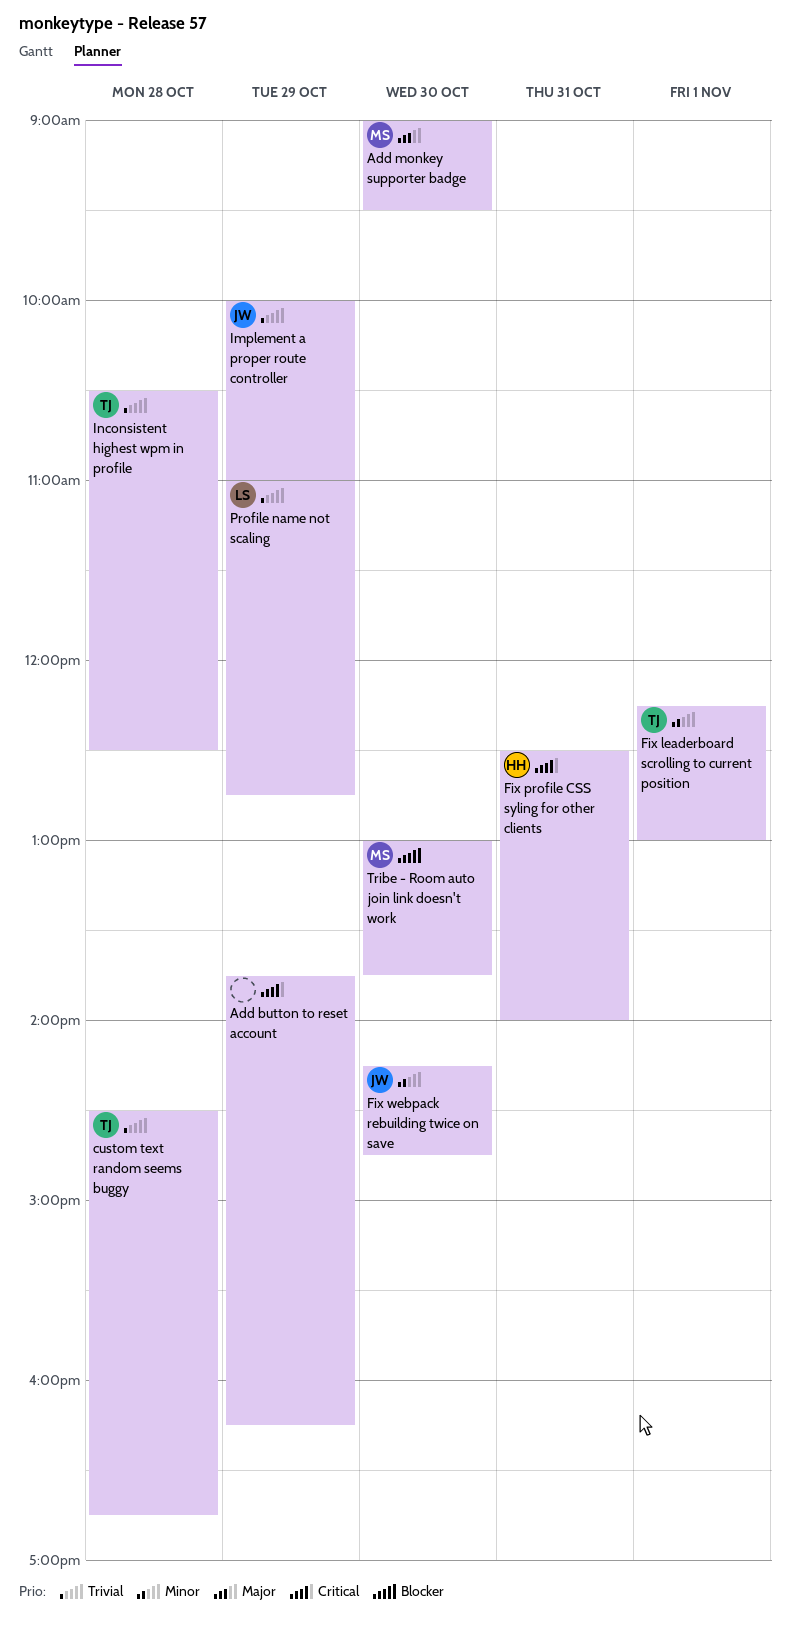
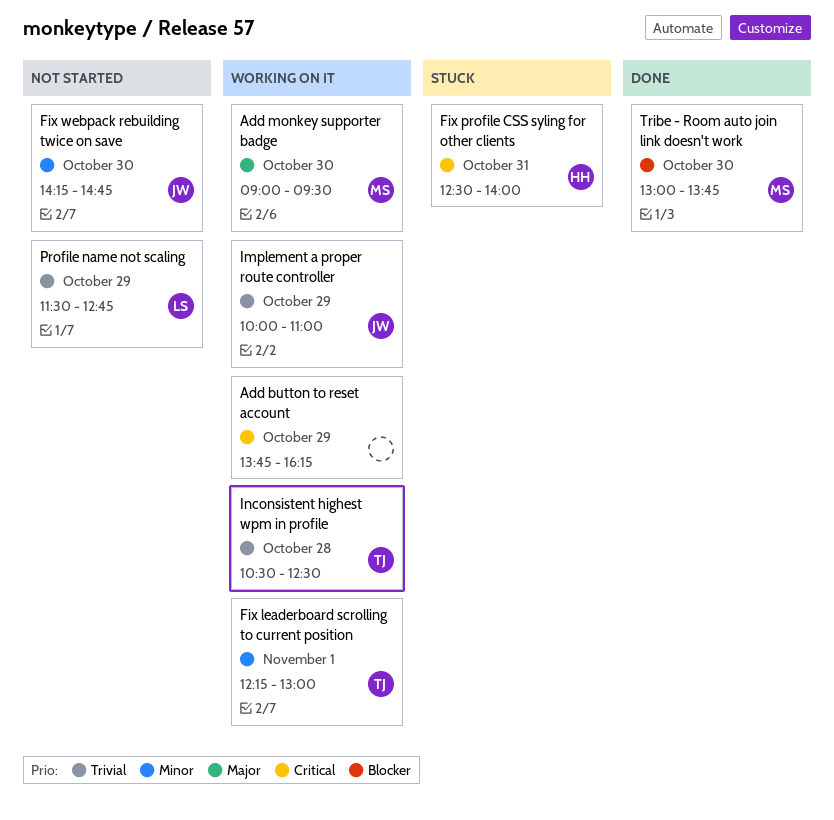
custom text random seems buggy: present -> none
Profile name not scaling, begins: 11:00 -> 11:30

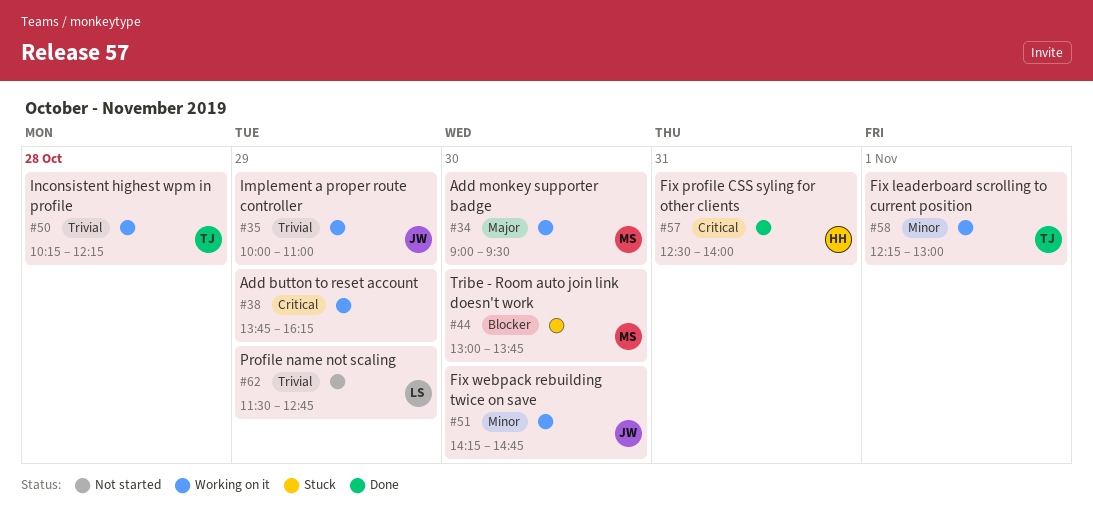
Fix profile CSS syling for other clients, status: Stuck -> Done
Fix webpack rebuilding twice on save, status: Not started -> Working on it
Inconsistent highest wpm in profile, begins: 10:30 -> 10:15
Inconsistent highest wpm in profile, ends: 12:30 -> 12:15
Tribe - Room auto join link doesn't work, status: Done -> Stuck

